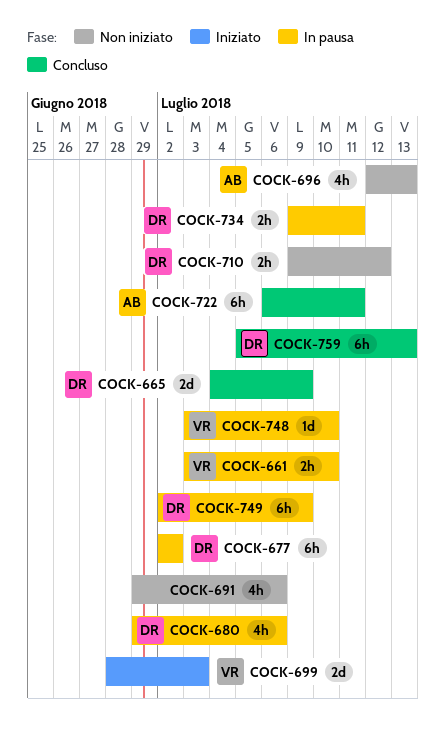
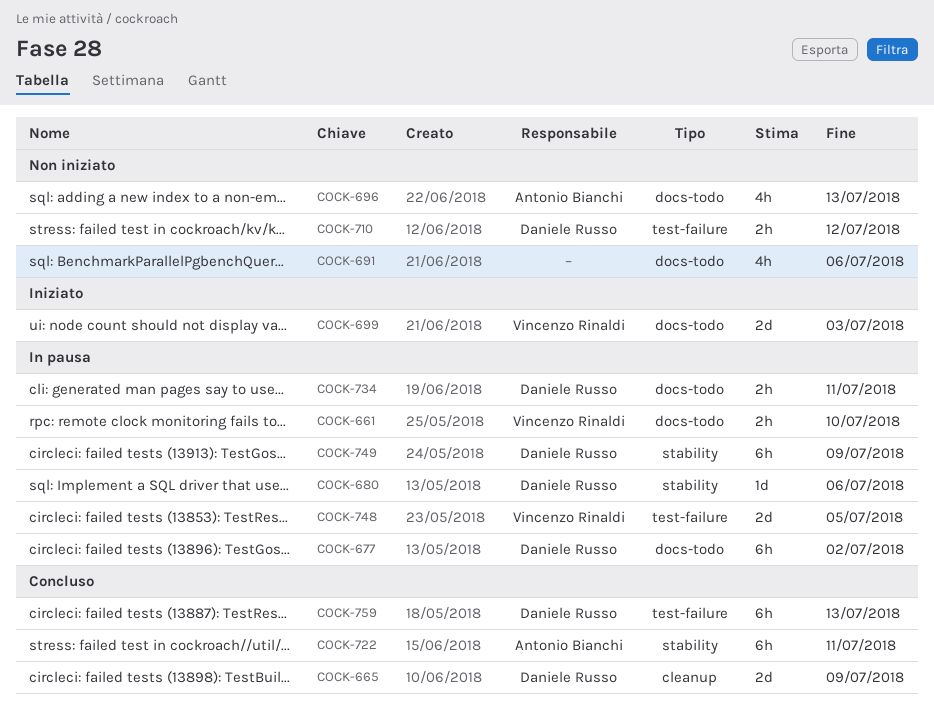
COCK-680, estimate: 4h -> 1d
COCK-748, estimate: 1d -> 2d
COCK-748, due: Jul 10 -> Jul 5

